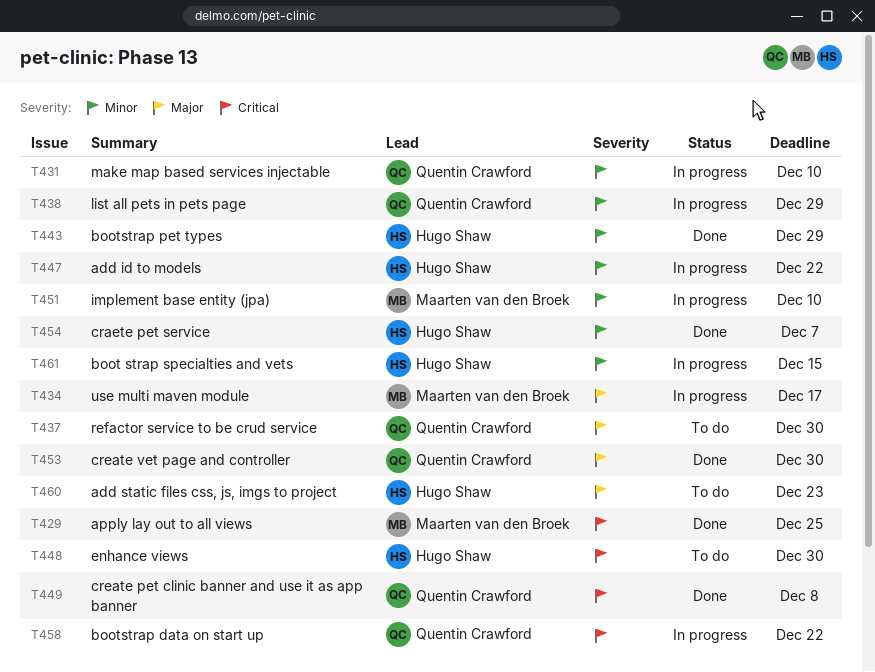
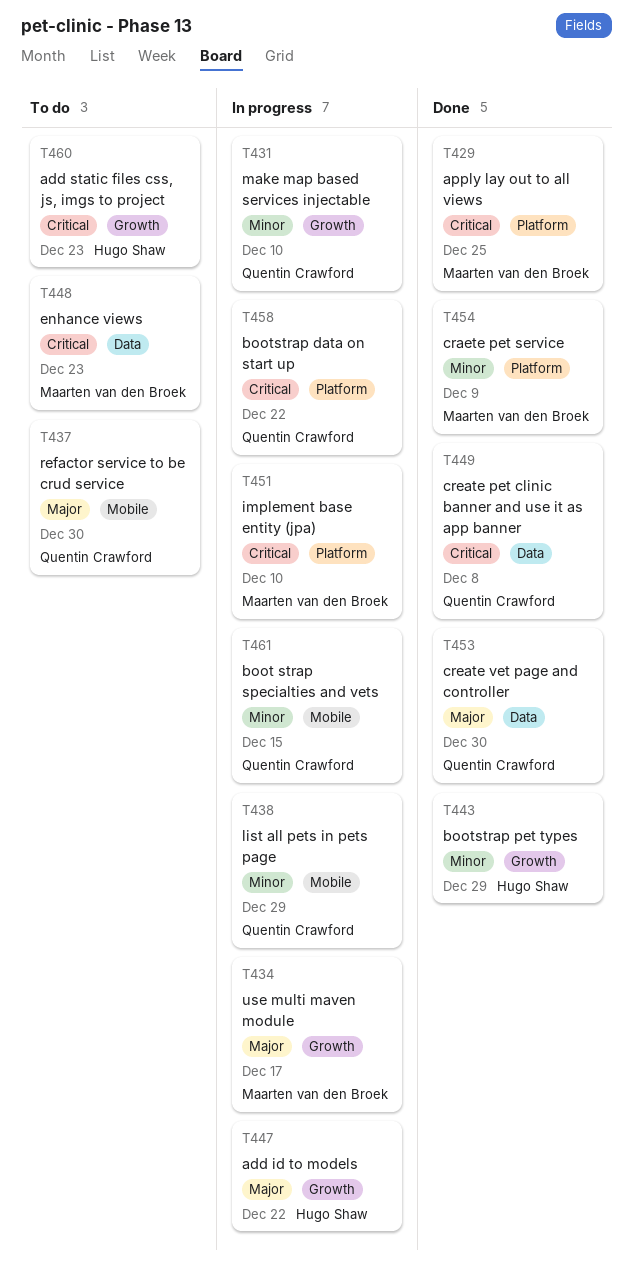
T447, priority: Minor -> Major
T448, owner: Hugo Shaw -> Maarten van den Broek
T448, due: Dec 30 -> Dec 23
T451, priority: Minor -> Critical
T454, owner: Hugo Shaw -> Maarten van den Broek
T454, due: Dec 7 -> Dec 9
T460, priority: Major -> Critical
T461, owner: Hugo Shaw -> Quentin Crawford

